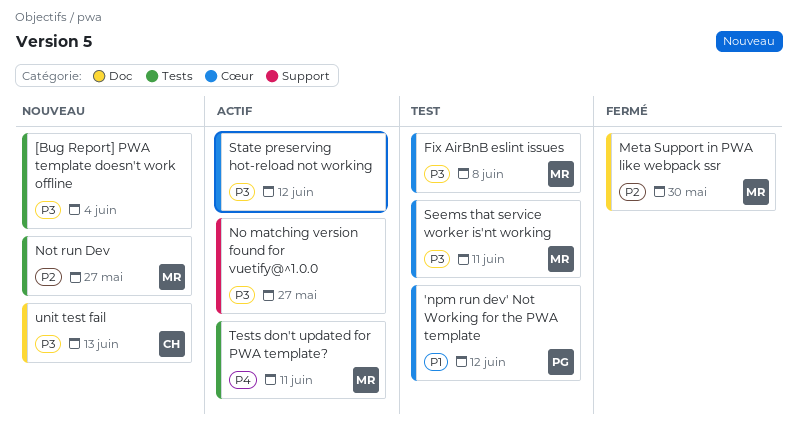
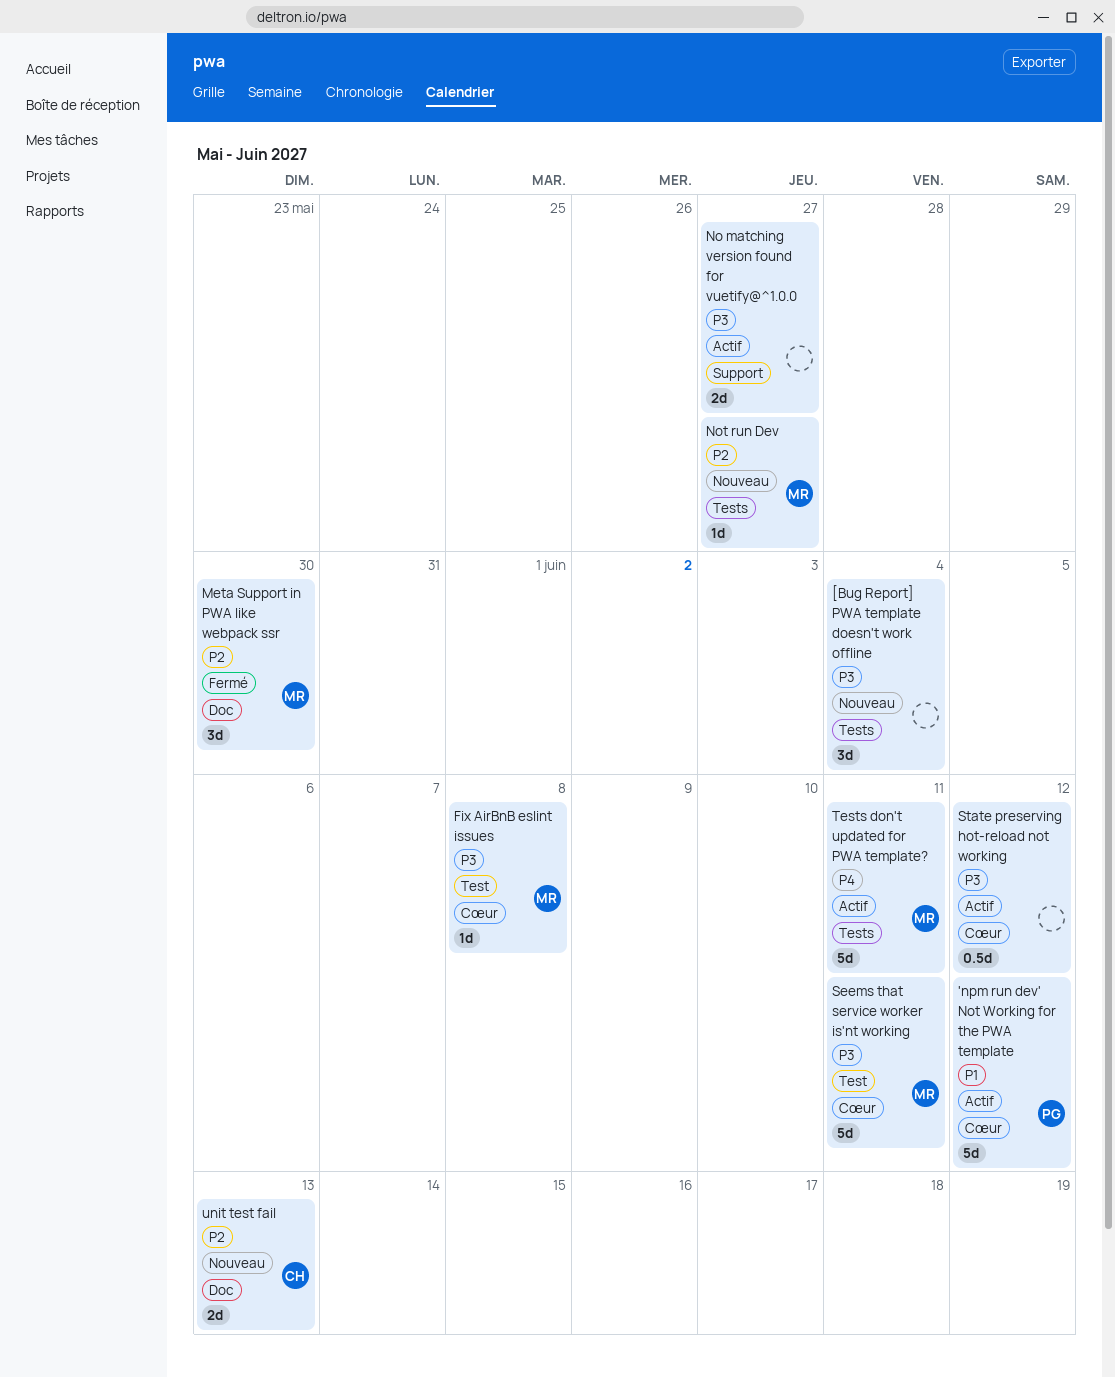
'npm run dev' Not Working for the PWA template, status: Test -> Actif
unit test fail, priority: P3 -> P2

